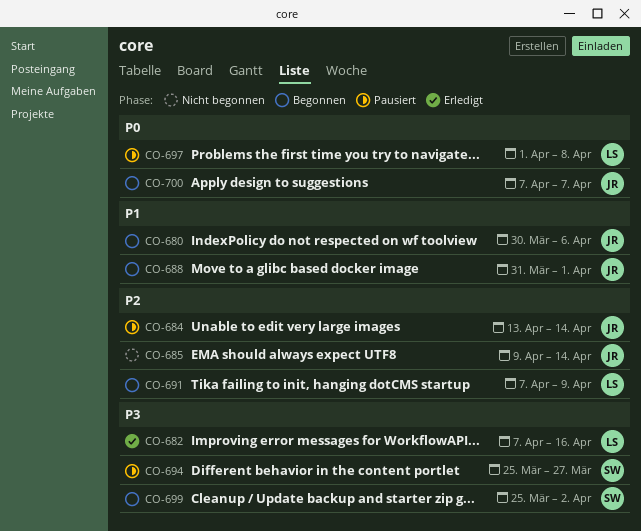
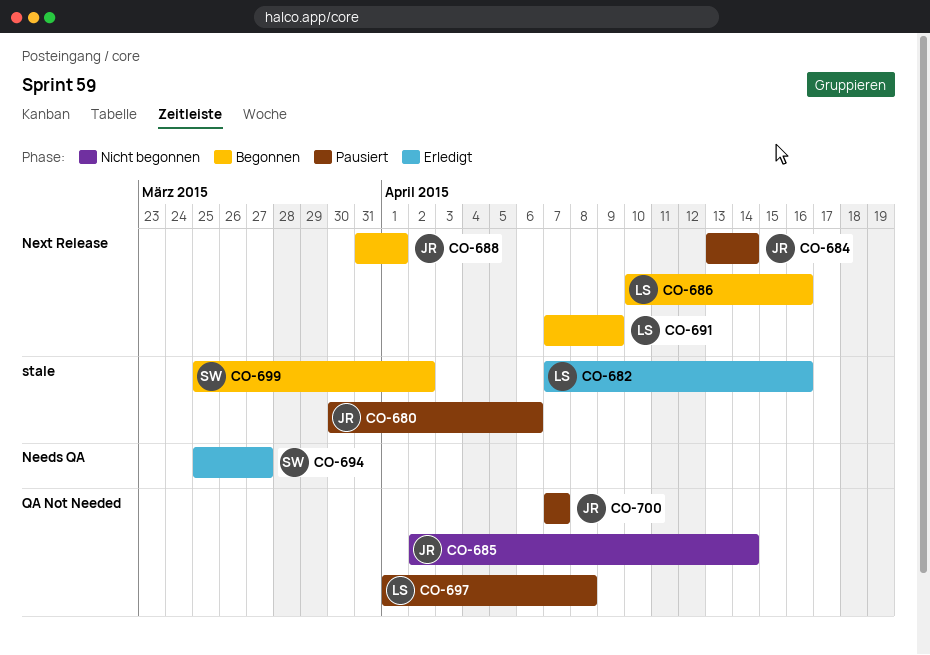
CO-680, status: Begonnen -> Pausiert
CO-685, start: Apr 9 -> Apr 2
CO-686: none -> present
CO-694, status: Pausiert -> Erledigt
CO-700, status: Begonnen -> Pausiert

